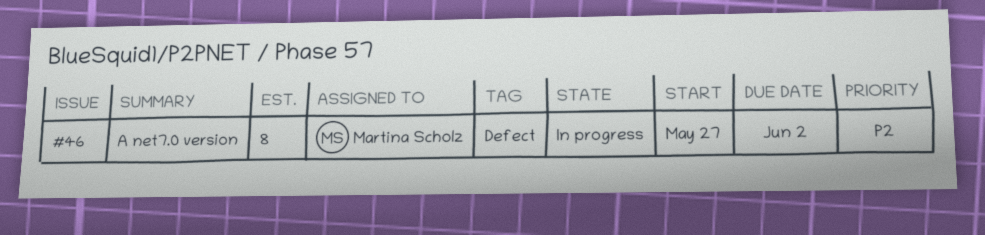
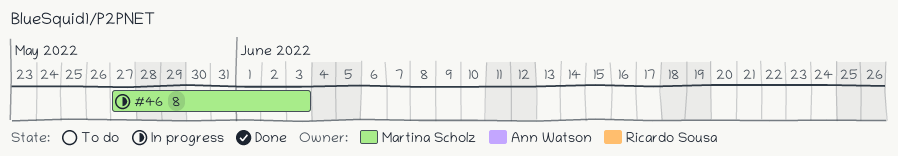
#46, due: Jun 2 -> Jun 3

